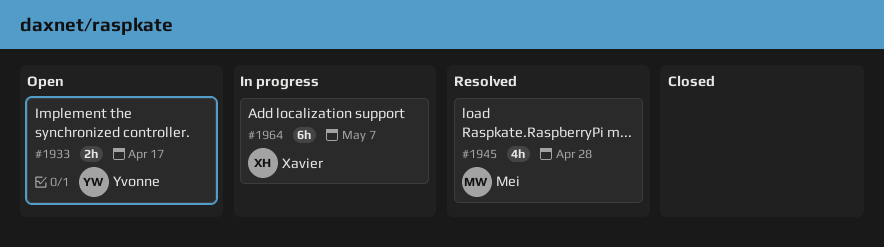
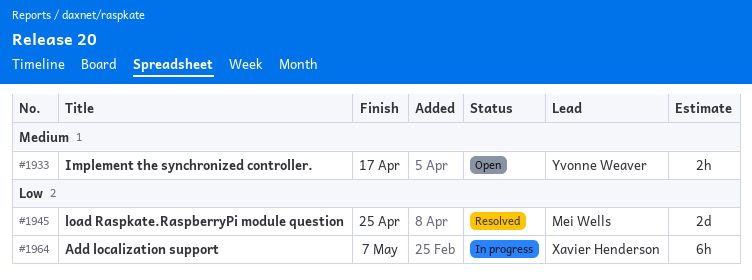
#1945, estimate: 4h -> 2d
#1945, due: Apr 28 -> Apr 25

